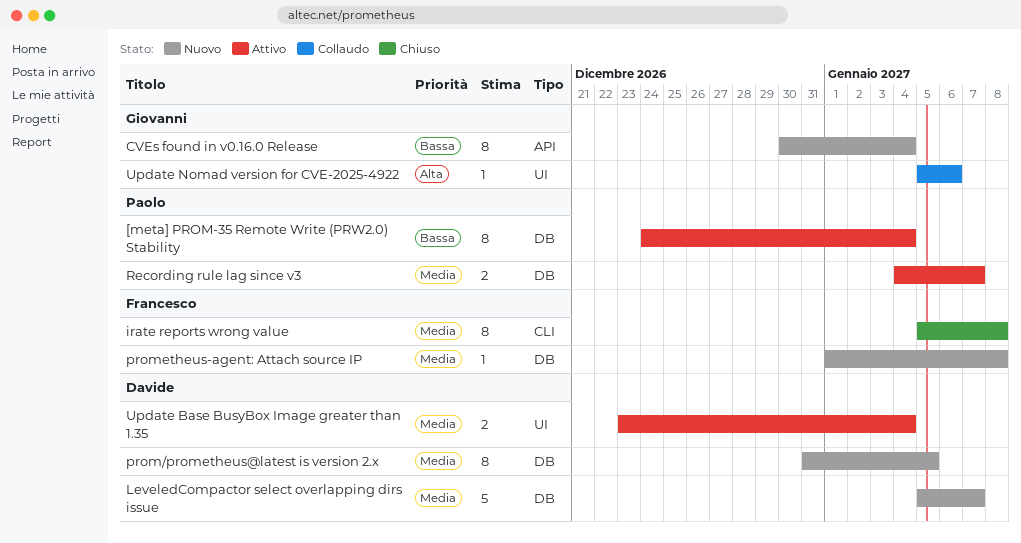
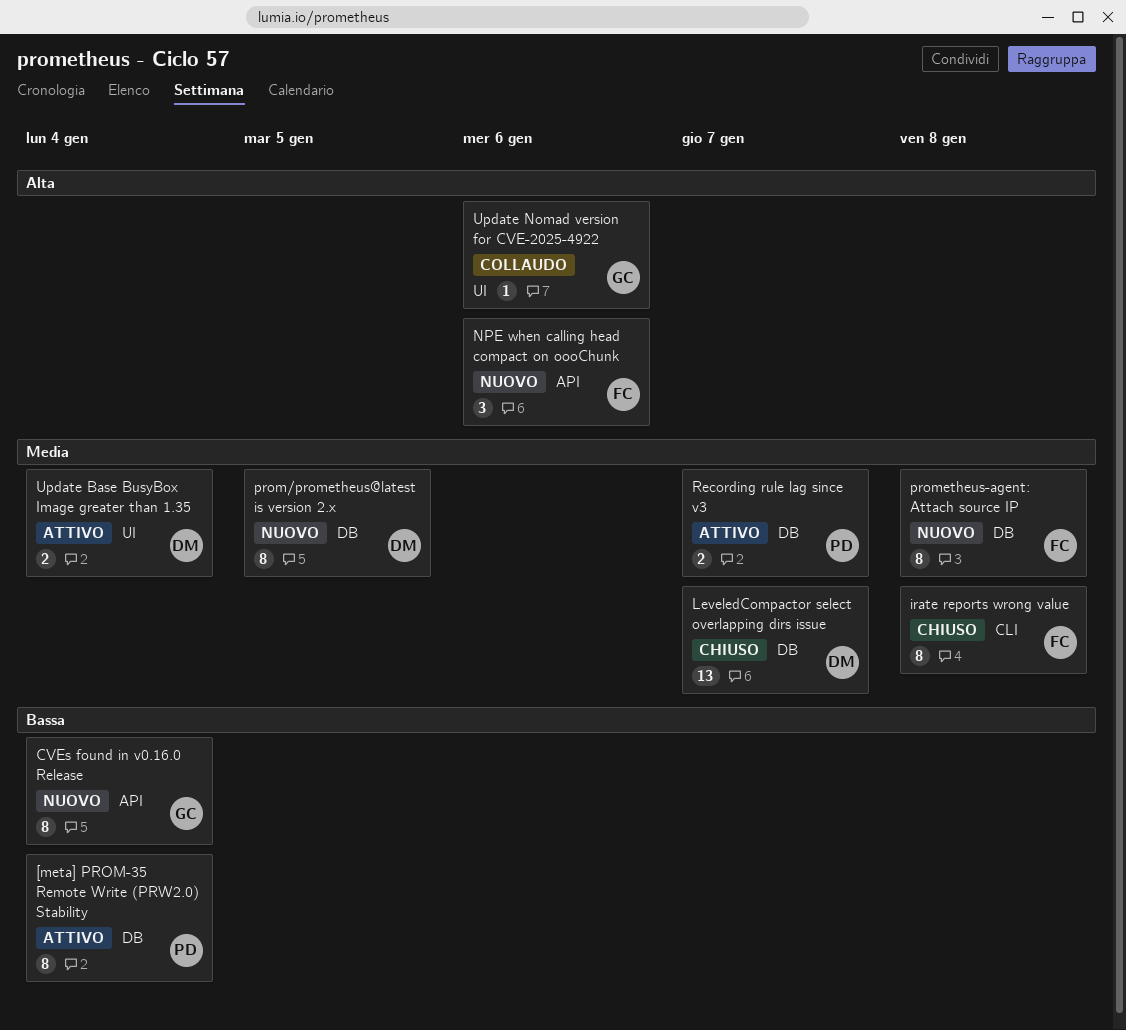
LeveledCompactor select overlapping dirs issue, status: Nuovo -> Chiuso
LeveledCompactor select overlapping dirs issue, estimate: 5 -> 13
NPE when calling head compact on oooChunk: none -> present
prometheus-agent: Attach source IP, estimate: 1 -> 8

